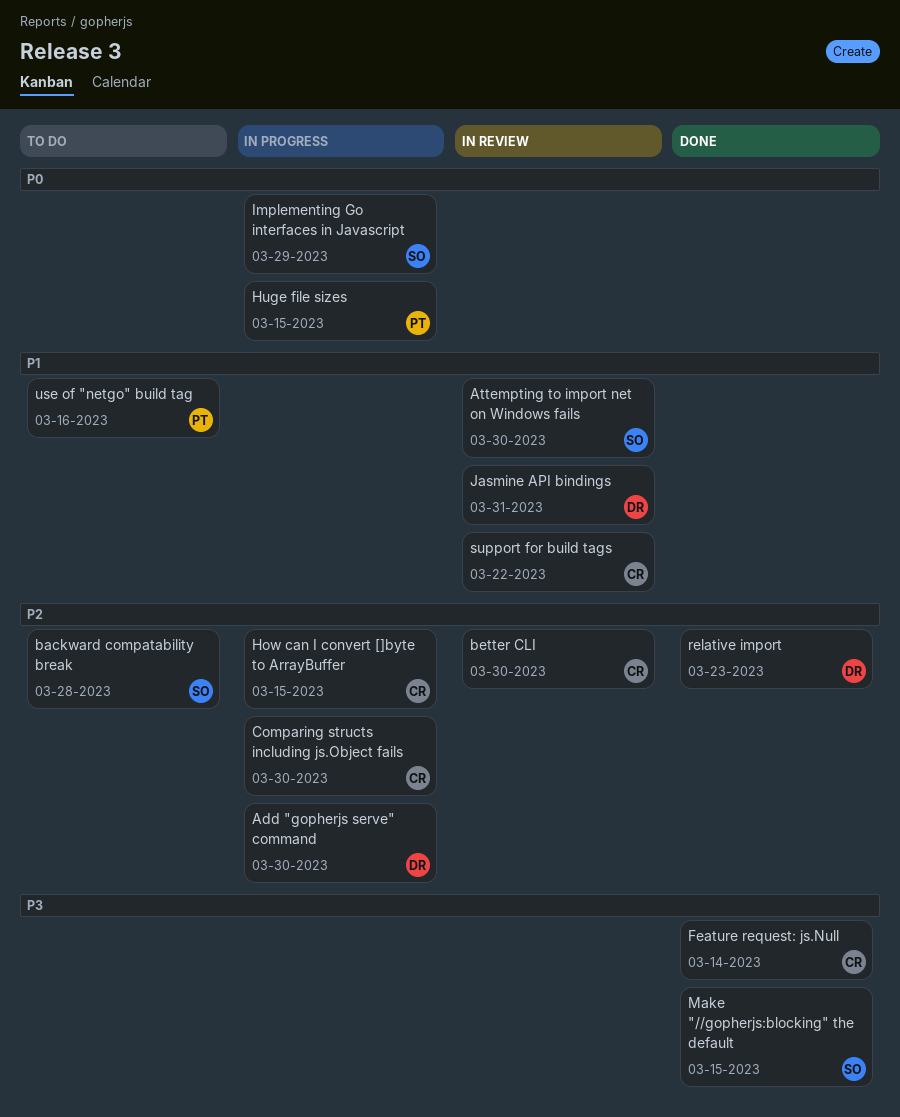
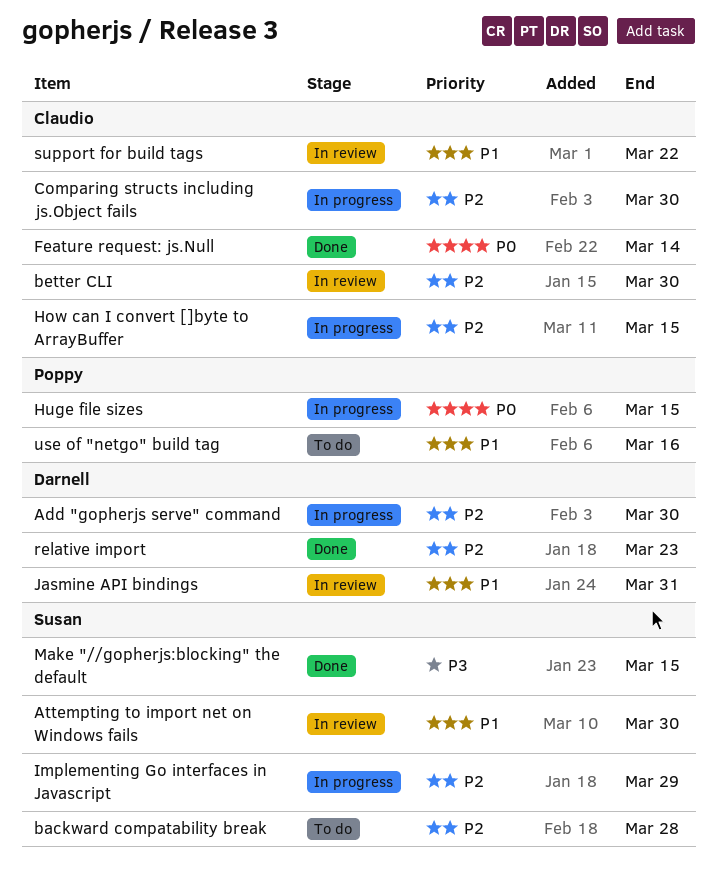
Feature request: js.Null, priority: P3 -> P0
Implementing Go interfaces in Javascript, priority: P0 -> P2

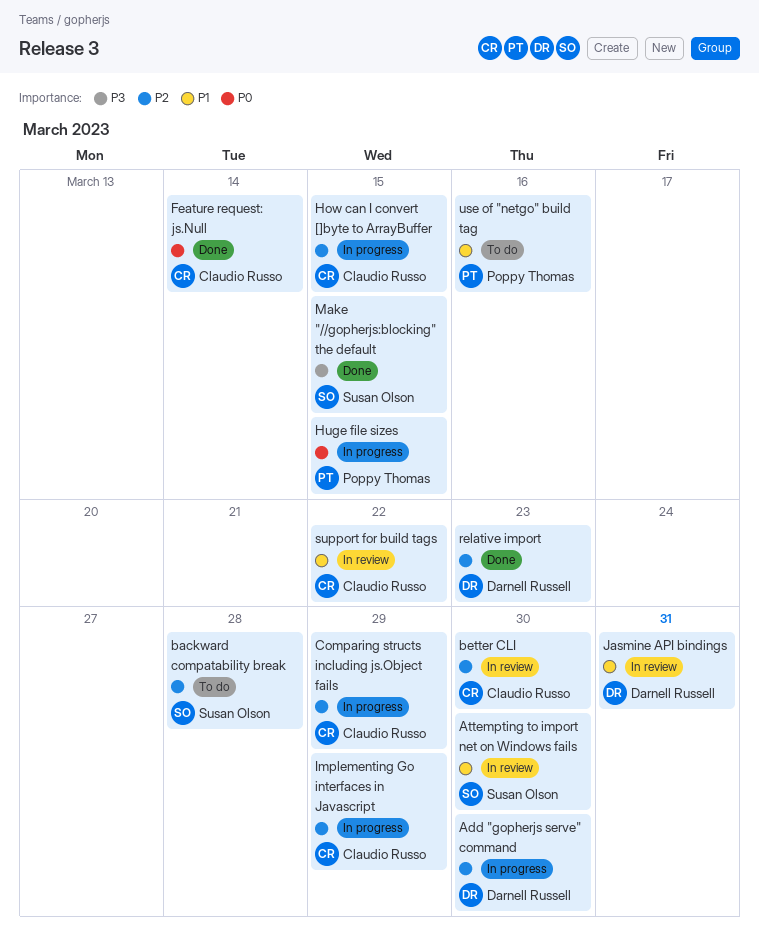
Comparing structs including js.Object fails, due: Mar 30 -> Mar 29
Implementing Go interfaces in Javascript, owner: Susan Olson -> Claudio Russo

